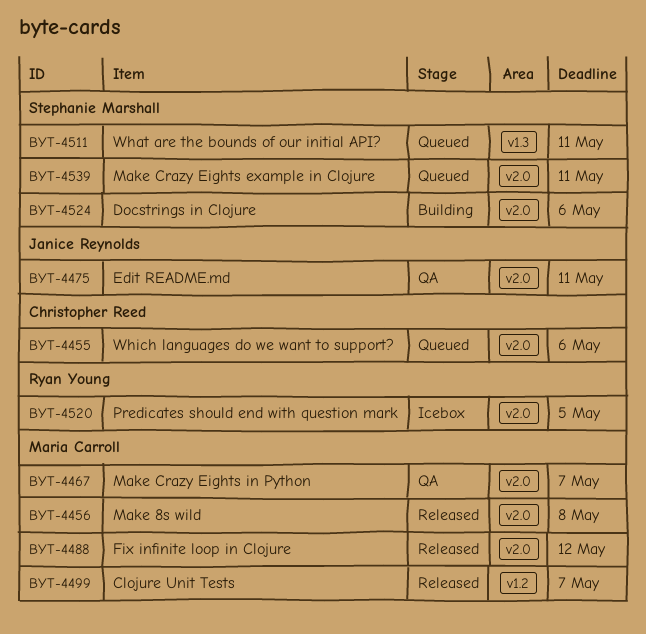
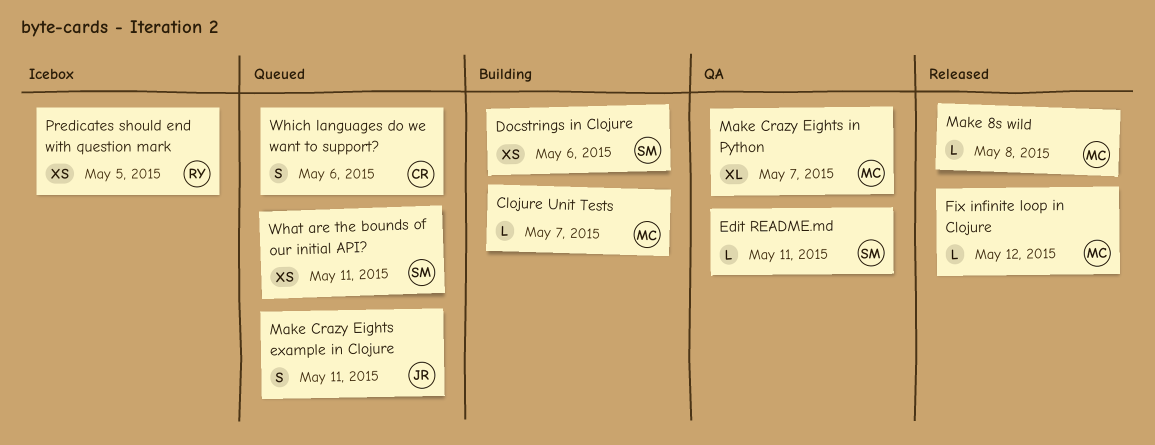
Clojure Unit Tests, status: Released -> Building
Edit README.md, owner: Janice Reynolds -> Stephanie Marshall
Make Crazy Eights example in Clojure, owner: Stephanie Marshall -> Janice Reynolds

